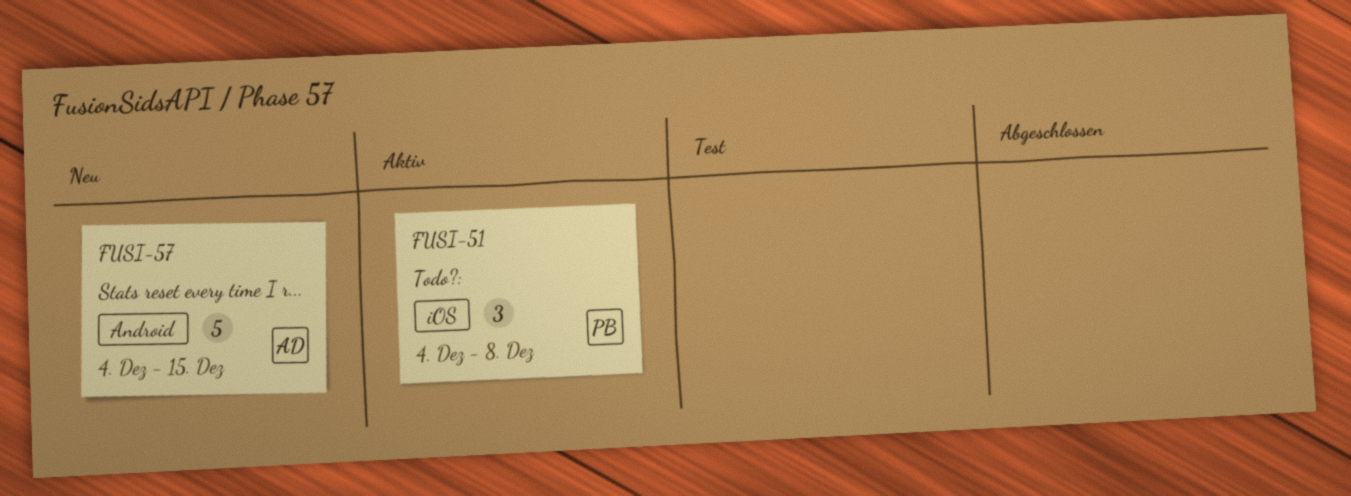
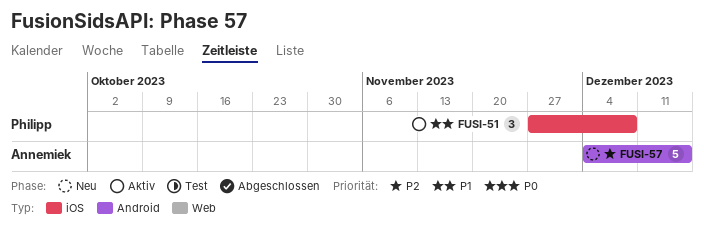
FUSI-51, start: Dec 4 -> Nov 27

